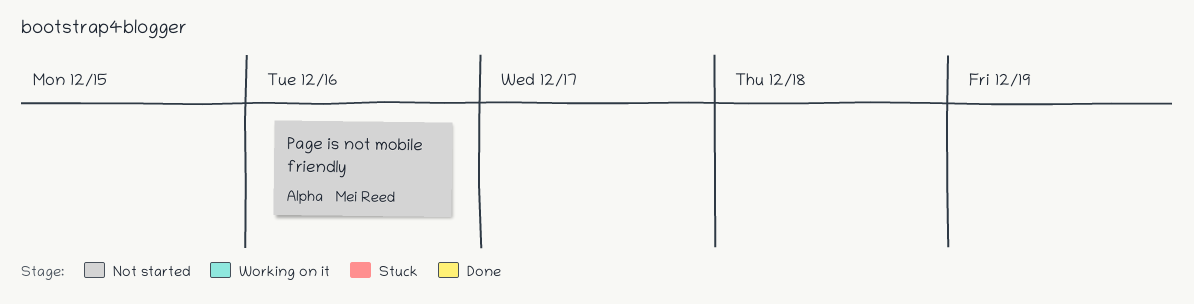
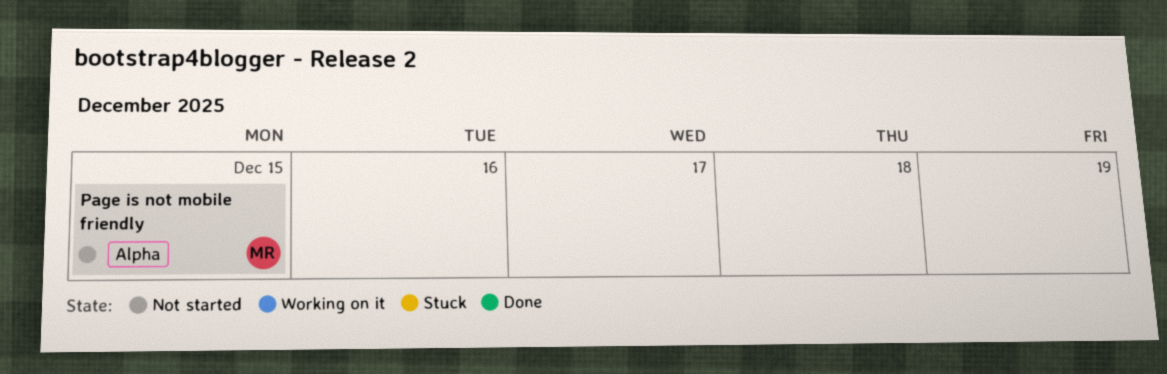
Page is not mobile friendly, due: Dec 16 -> Dec 15

